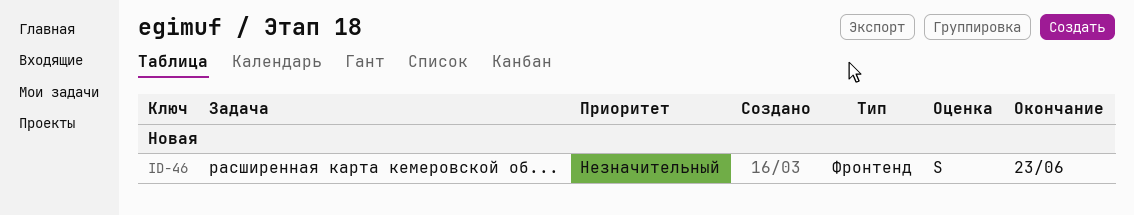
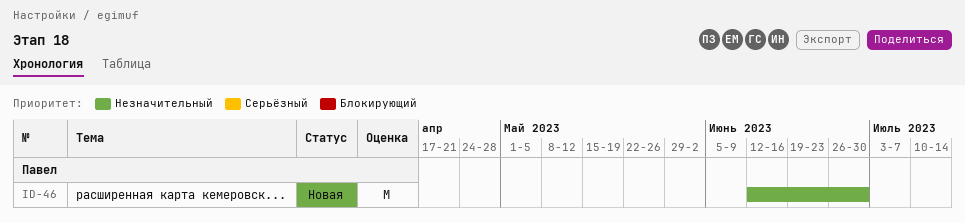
ID-46, estimate: S -> M
ID-46, due: Jun 23 -> Jun 30

